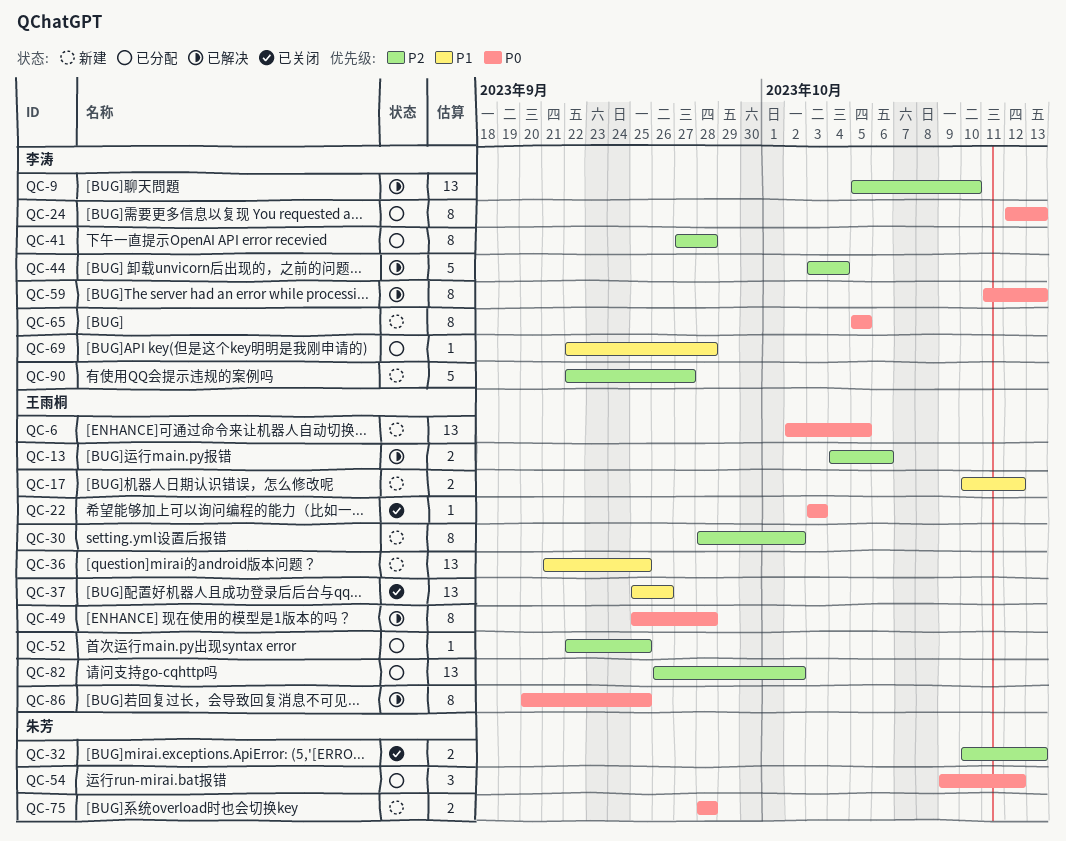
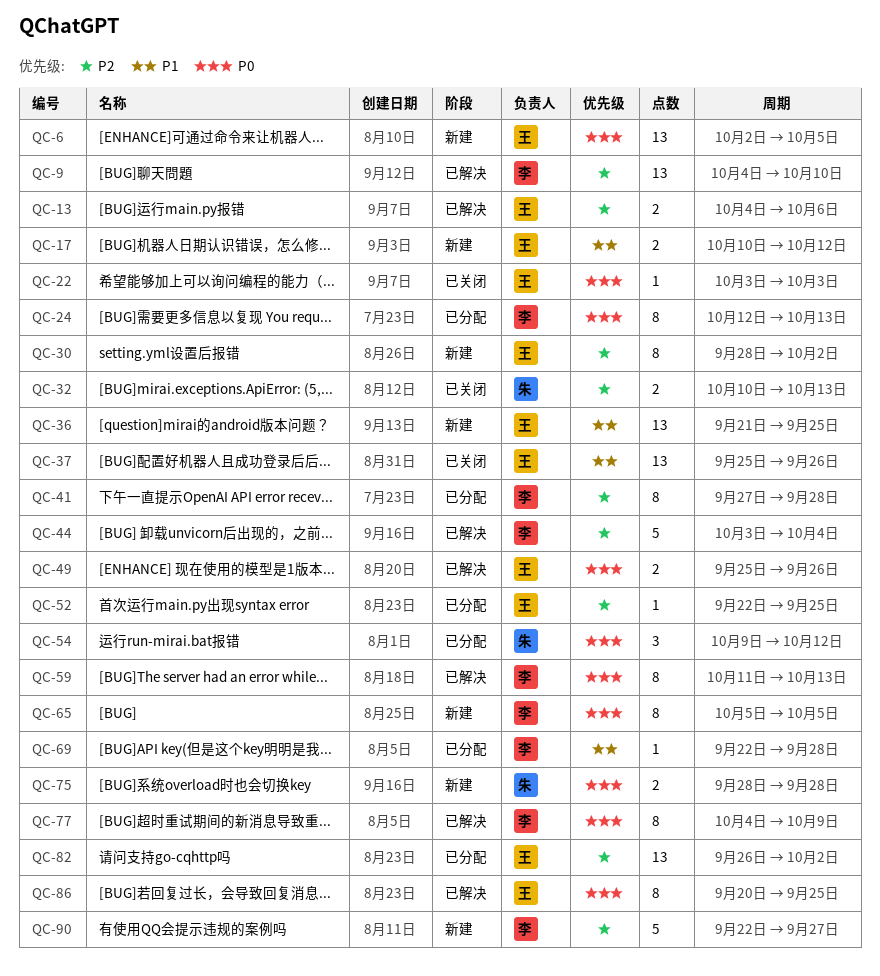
QC-9, start: Oct 5 -> Oct 4
QC-49, estimate: 8 -> 2
QC-49, due: Sep 28 -> Sep 26
QC-77: none -> present

